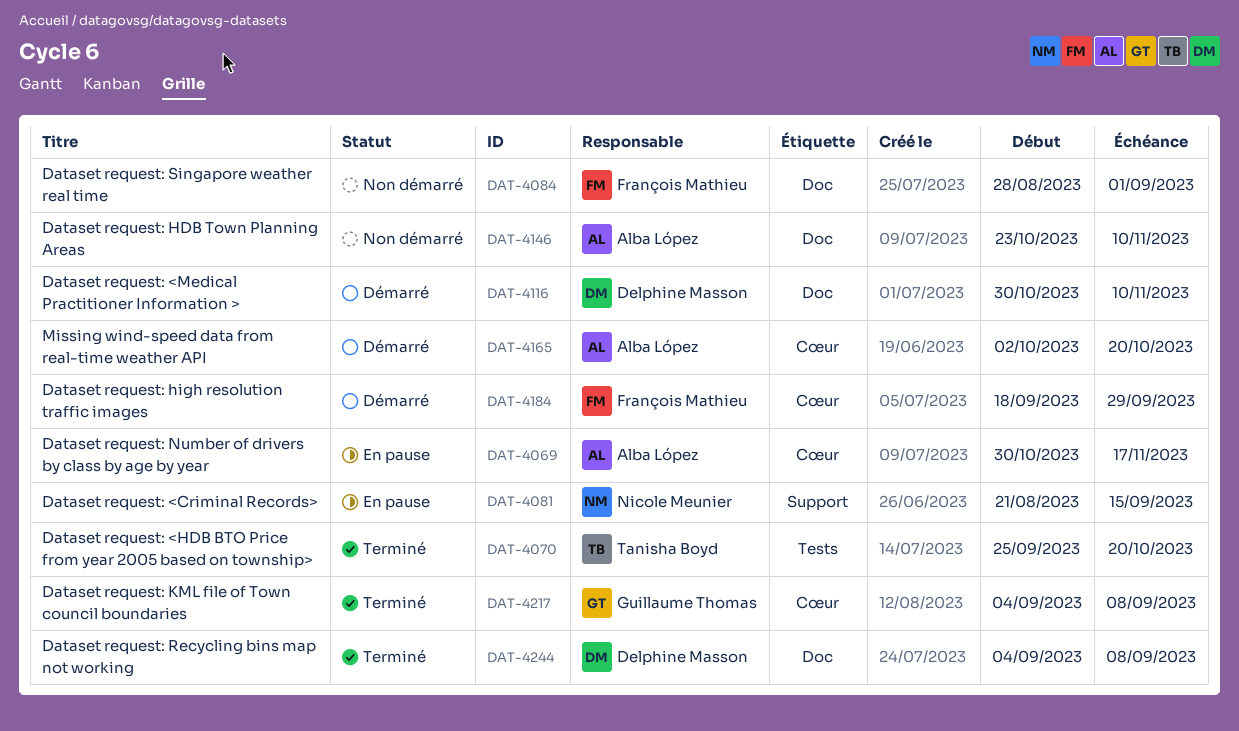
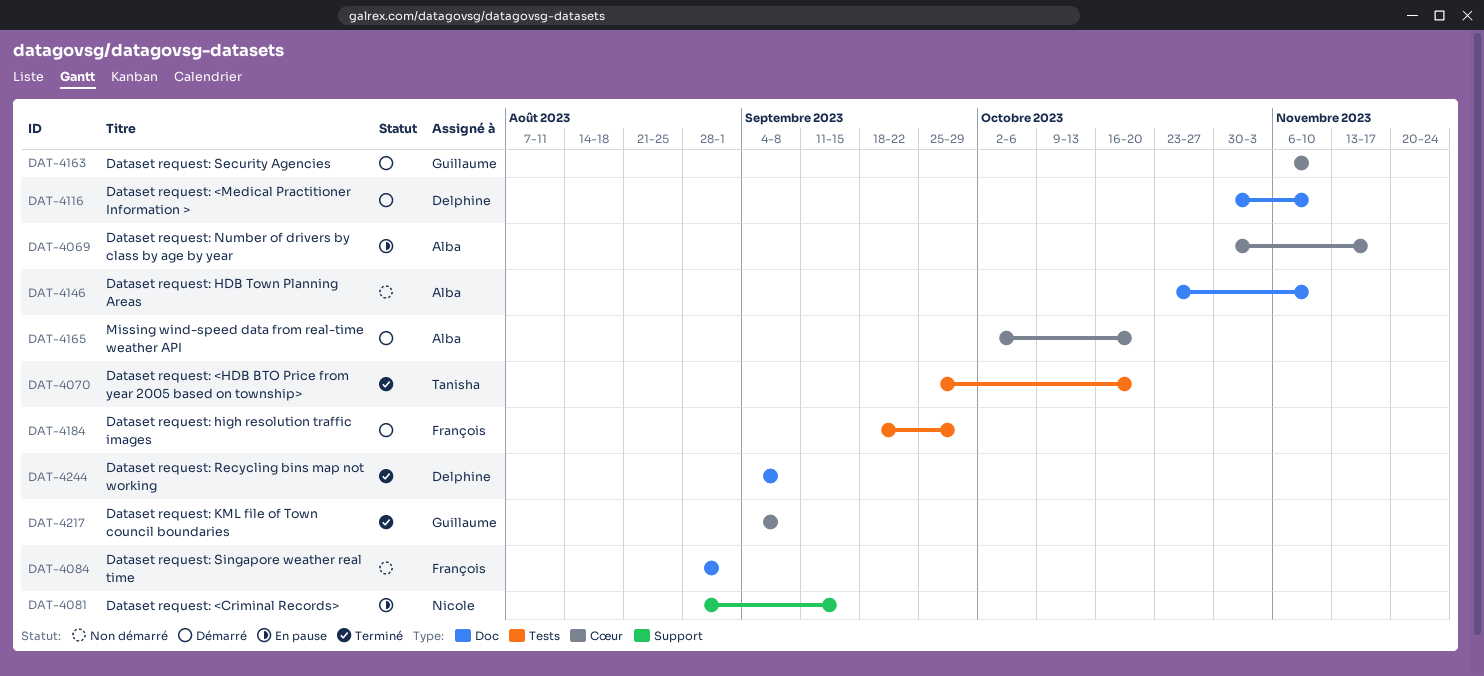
DAT-4081, start: Aug 21 -> Aug 28
DAT-4163: none -> present
DAT-4184, label: Cœur -> Tests

